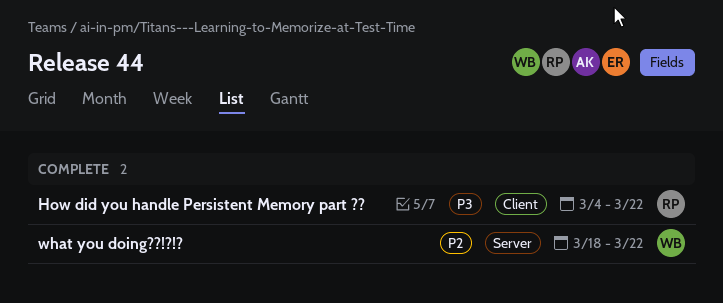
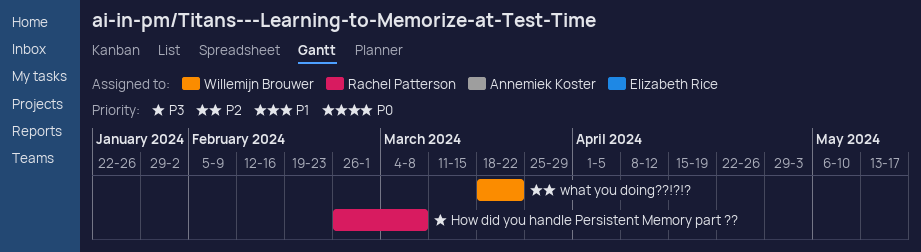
How did you handle Persistent Memory part ??, start: Mar 4 -> Feb 26
How did you handle Persistent Memory part ??, due: Mar 22 -> Mar 8

